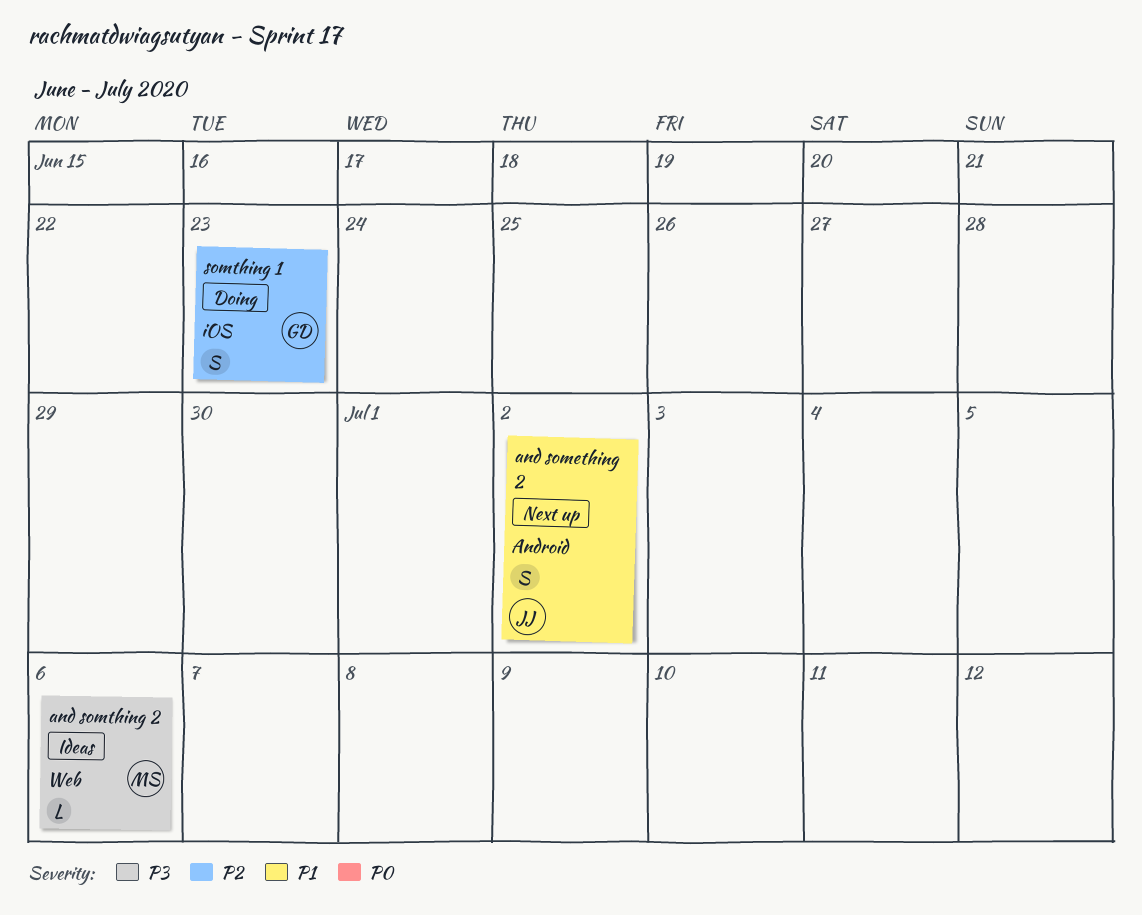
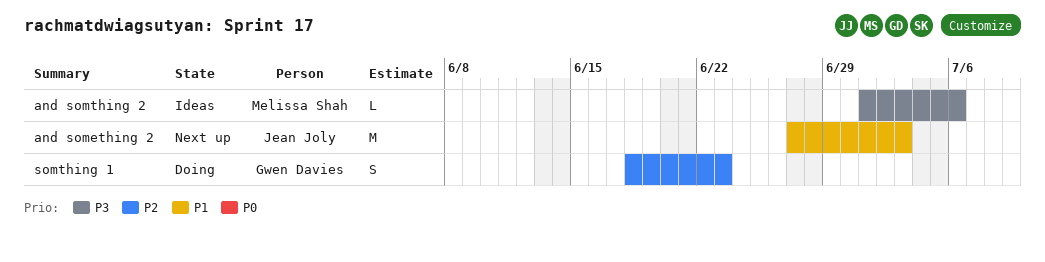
and something 2, estimate: S -> M
and something 2, due: Jul 2 -> Jul 3

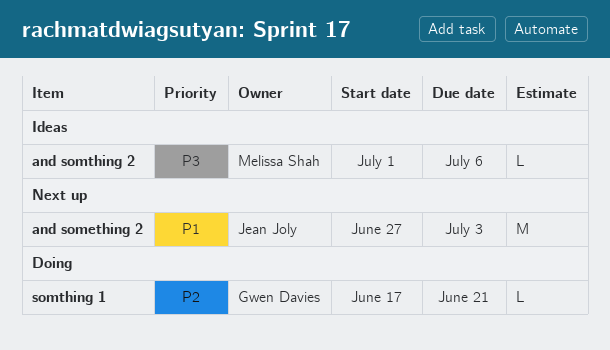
somthing 1, estimate: S -> L
somthing 1, start: Jun 18 -> Jun 17
somthing 1, due: Jun 23 -> Jun 21

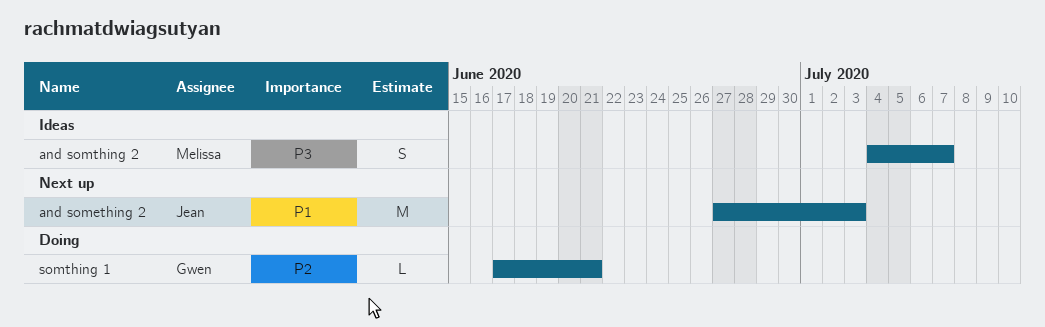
and somthing 2, estimate: L -> S
and somthing 2, start: Jul 1 -> Jul 4
and somthing 2, due: Jul 6 -> Jul 7

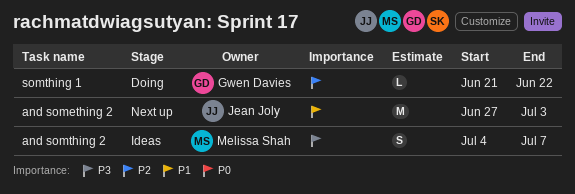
somthing 1, start: Jun 17 -> Jun 21
somthing 1, due: Jun 21 -> Jun 22

